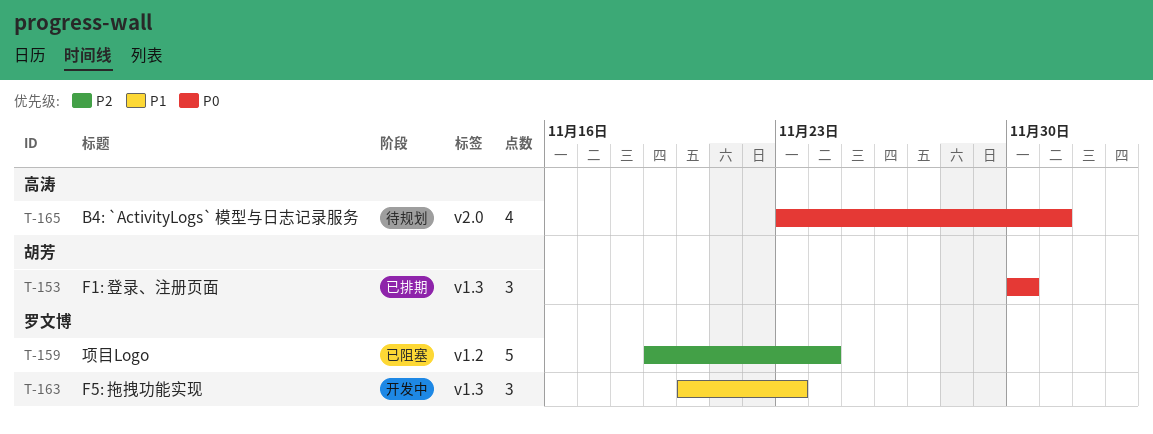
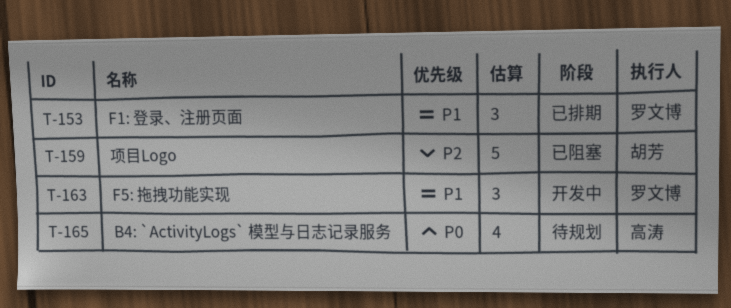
T-153, owner: 胡芳 -> 罗文博
T-153, priority: P0 -> P1
T-159, owner: 罗文博 -> 胡芳

